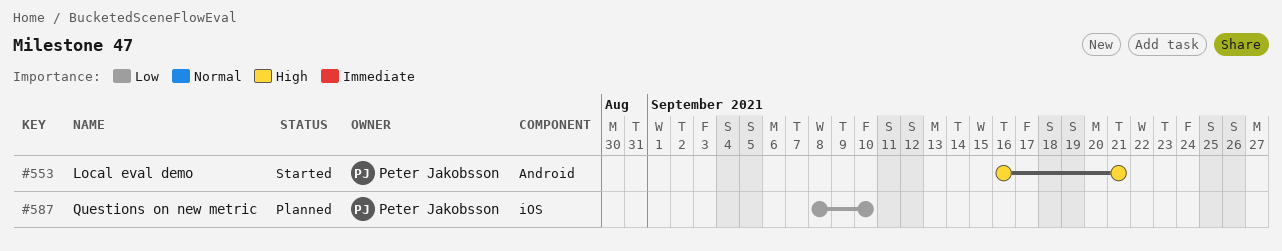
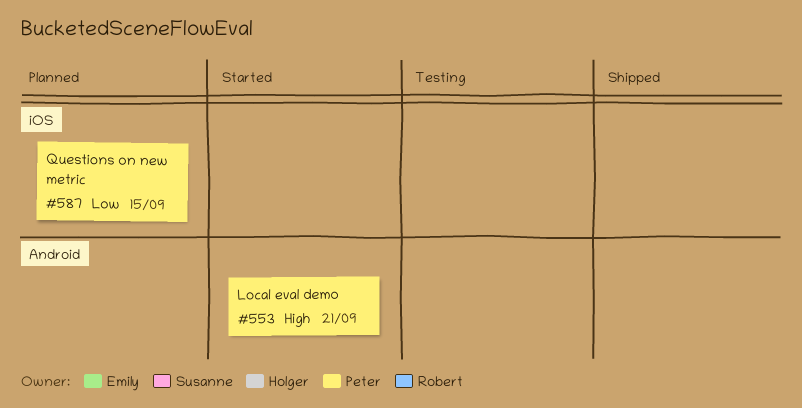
#587, due: Sep 10 -> Sep 15

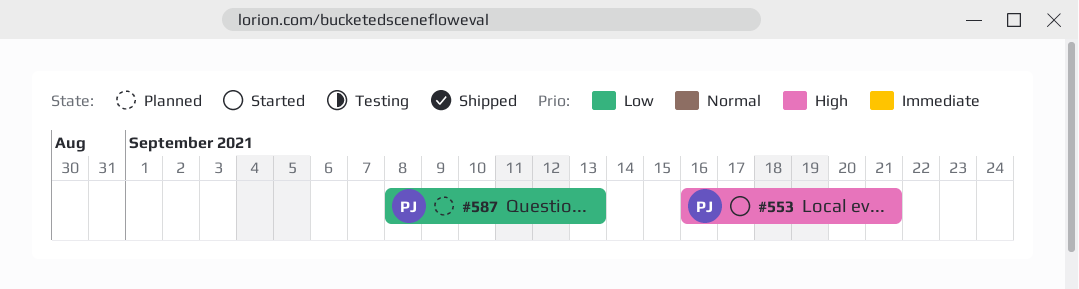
#587, due: Sep 15 -> Sep 13

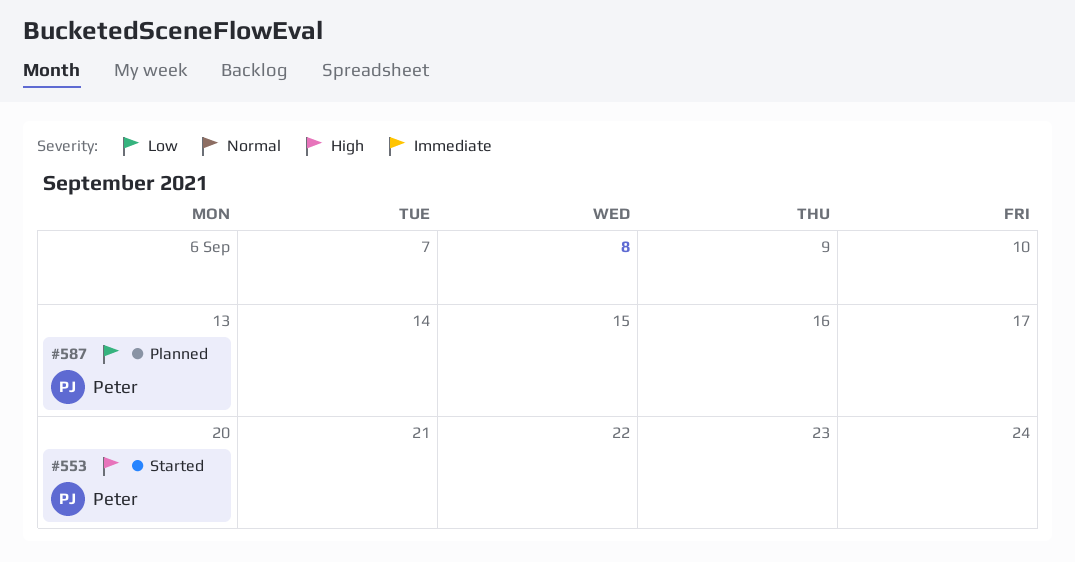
#553, due: Sep 21 -> Sep 20

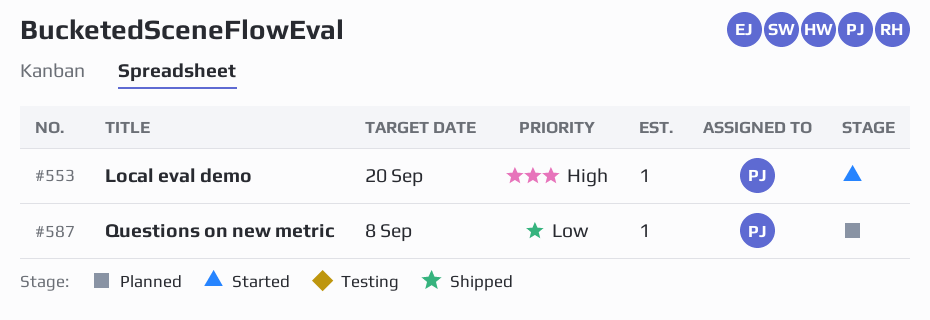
#587, due: Sep 13 -> Sep 8

